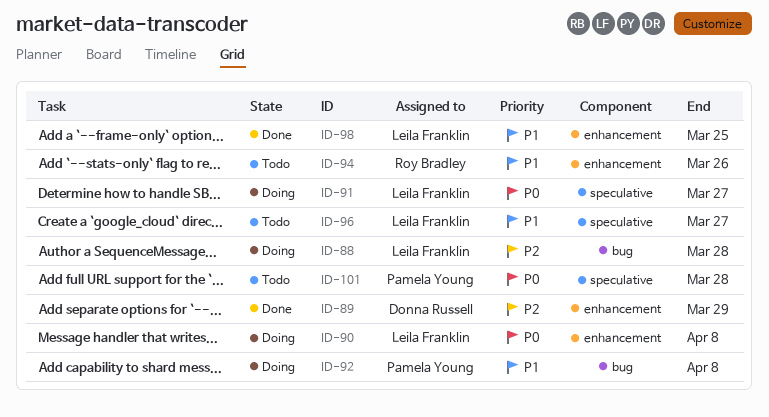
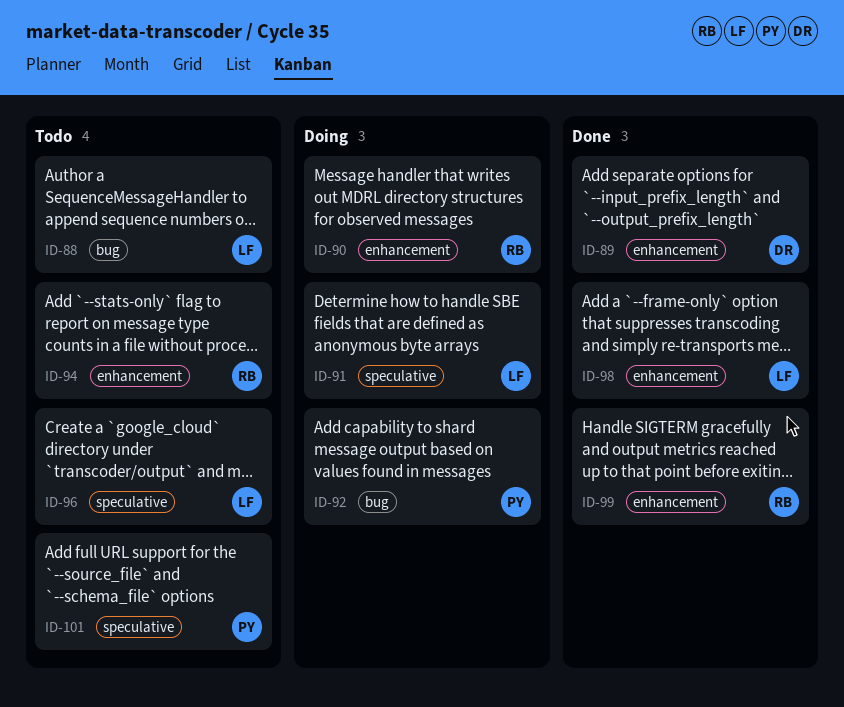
ID-88, status: Doing -> Todo
ID-90, owner: Leila Franklin -> Roy Bradley
ID-99: none -> present

